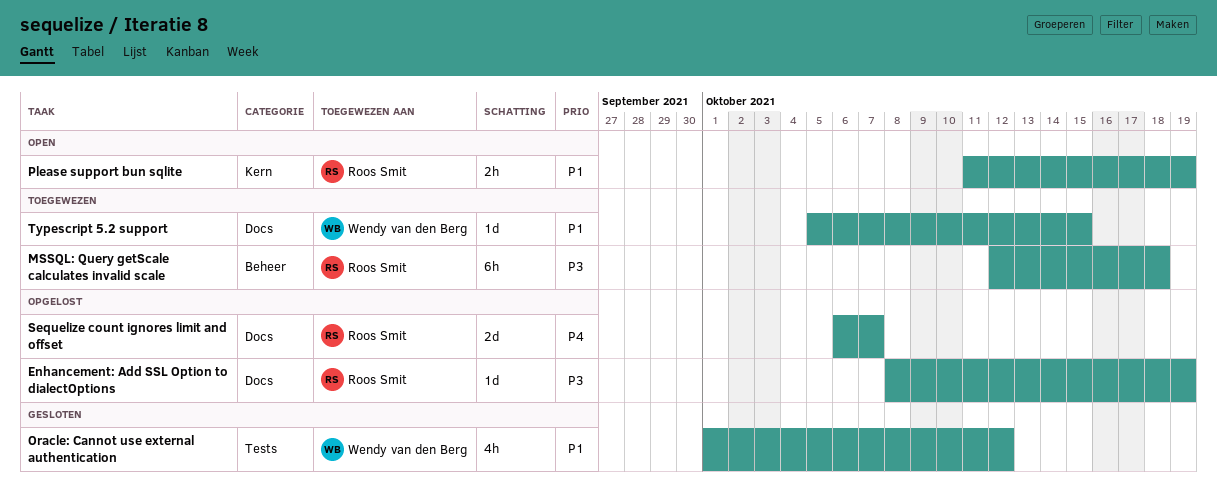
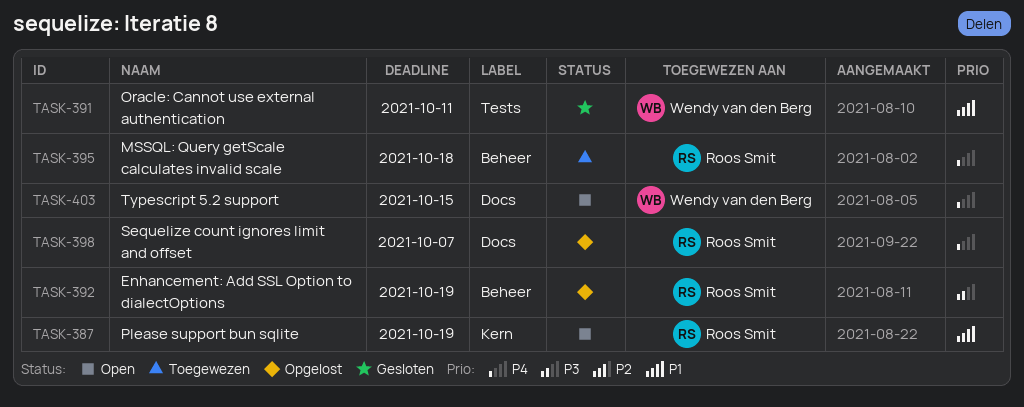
Enhancement: Add SSL Option to dialectOptions, label: Docs -> Beheer
MSSQL: Query getScale calculates invalid scale, priority: P3 -> P4
Oracle: Cannot use external authentication, due: Oct 12 -> Oct 11
Typescript 5.2 support, status: Toegewezen -> Open
Typescript 5.2 support, priority: P1 -> P4

